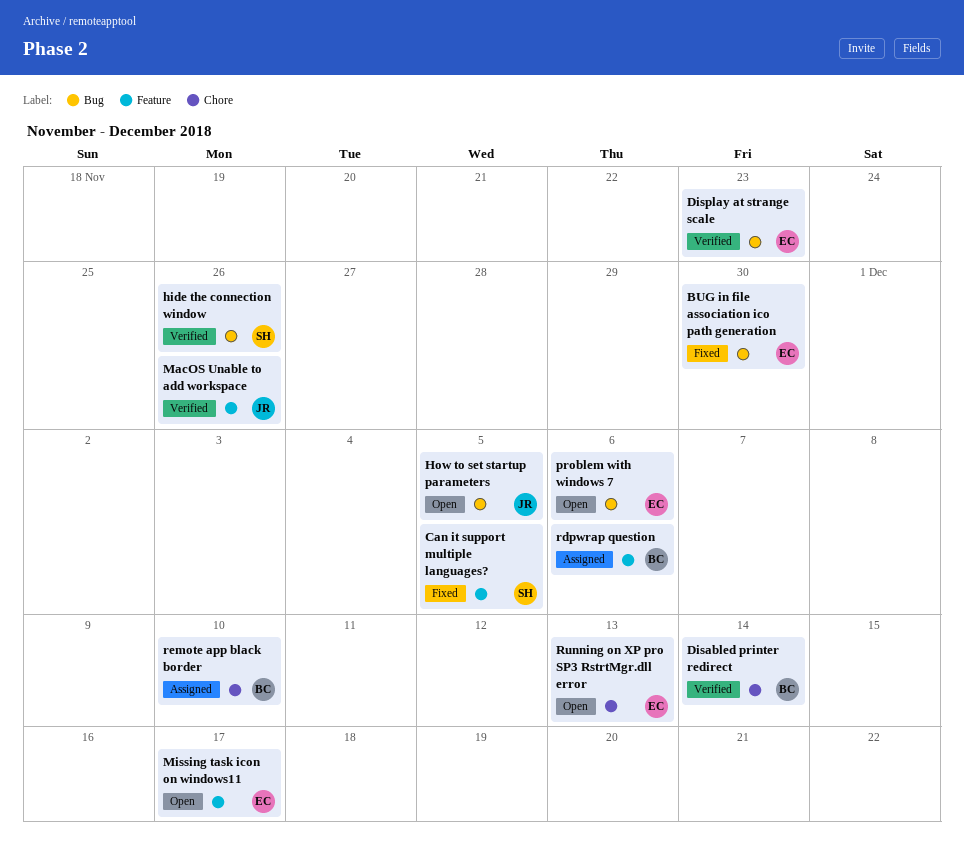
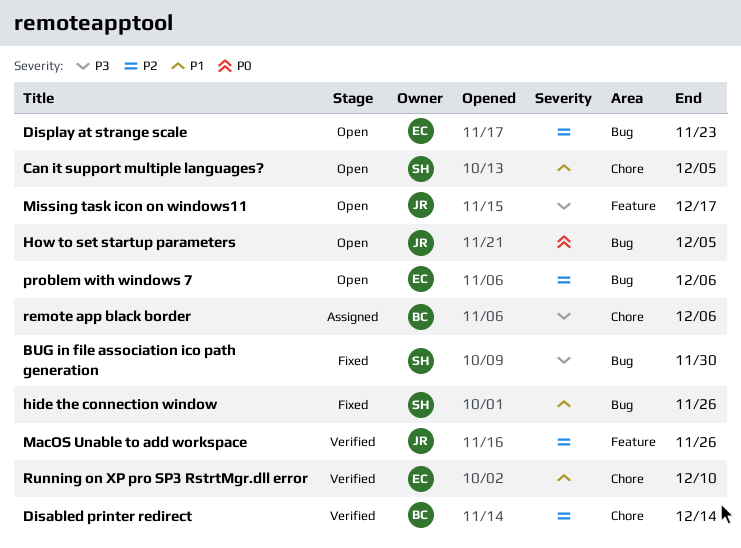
BUG in file association ico path generation, owner: EC -> SH
Can it support multiple languages?, status: Fixed -> Open
Can it support multiple languages?, label: Feature -> Chore
Display at strange scale, status: Verified -> Open
hide the connection window, status: Verified -> Fixed
Missing task icon on windows11, owner: EC -> JR
rdpwrap question: present -> none
remote app black border, due: Dec 10 -> Dec 6
Running on XP pro SP3 RstrtMgr.dll error, status: Open -> Verified
Running on XP pro SP3 RstrtMgr.dll error, due: Dec 13 -> Dec 10

